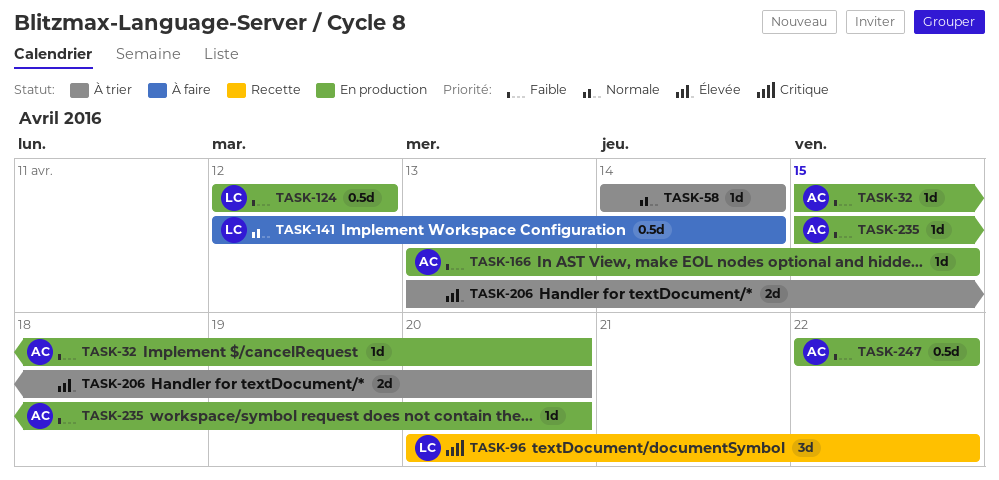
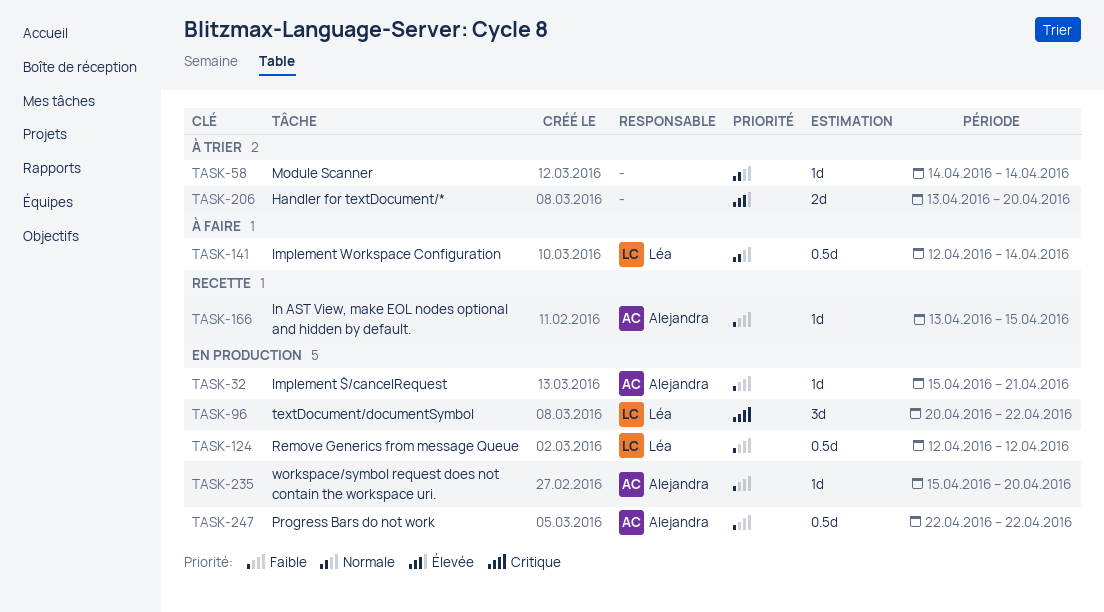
TASK-32, due: Apr 20 -> Apr 21
TASK-96, status: Recette -> En production
TASK-166, status: En production -> Recette

